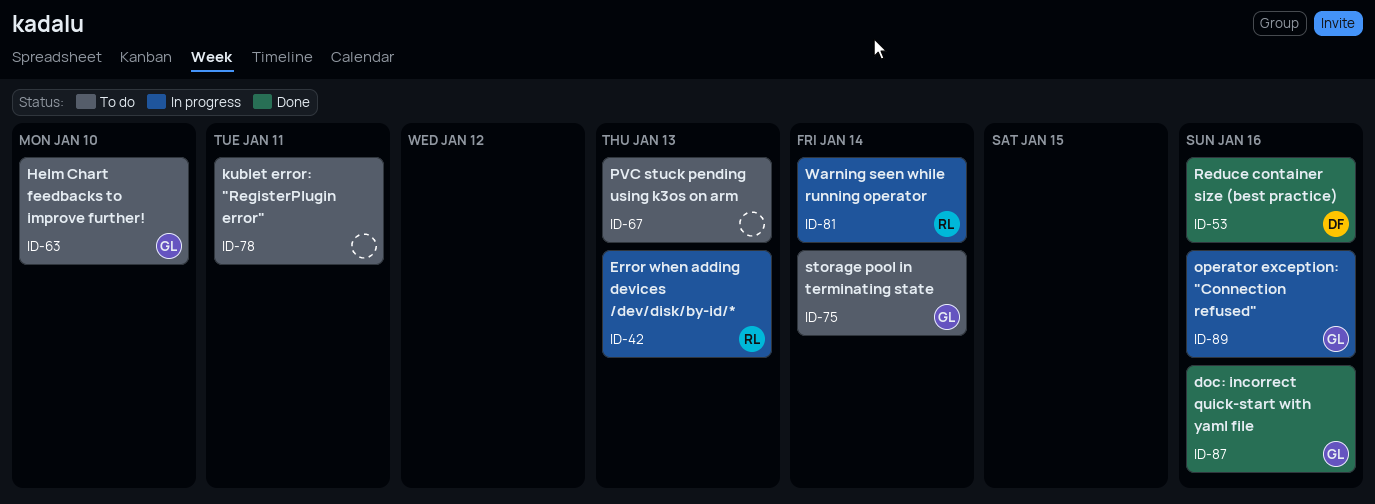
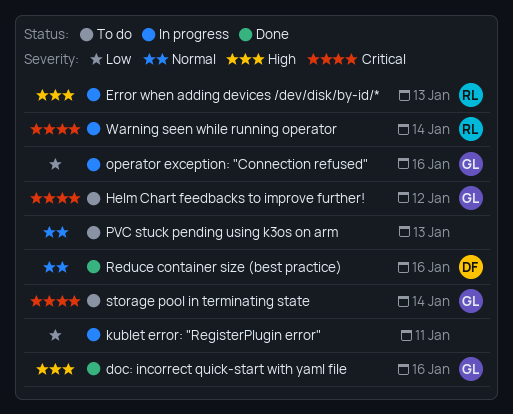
Helm Chart feedbacks to improve further!, due: Jan 10 -> Jan 12
kublet error: "RegisterPlugin error", status: To do -> In progress

